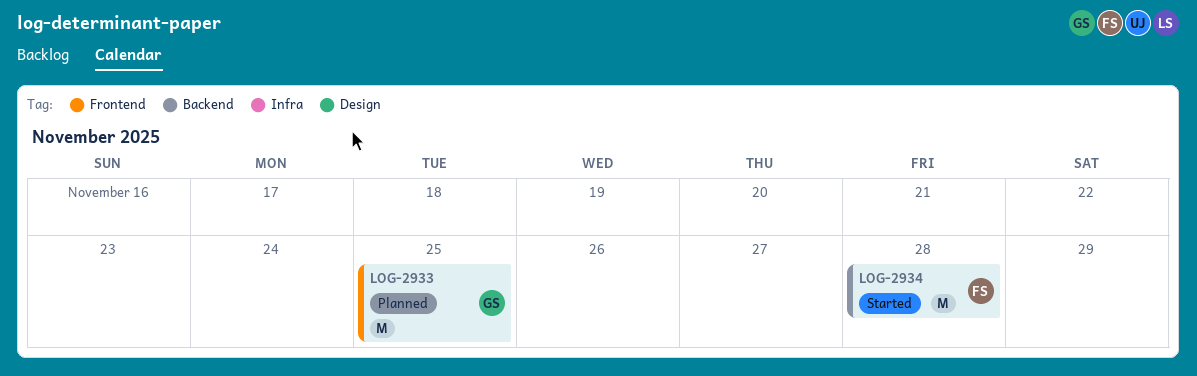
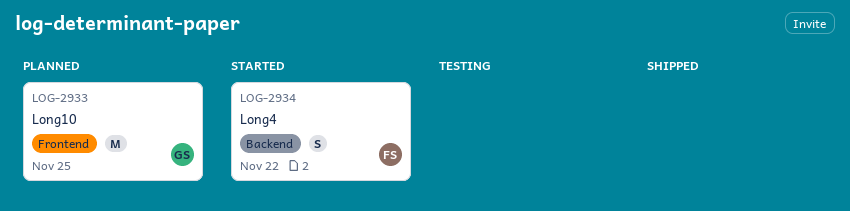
LOG-2934, estimate: M -> S
LOG-2934, due: Nov 28 -> Nov 22

